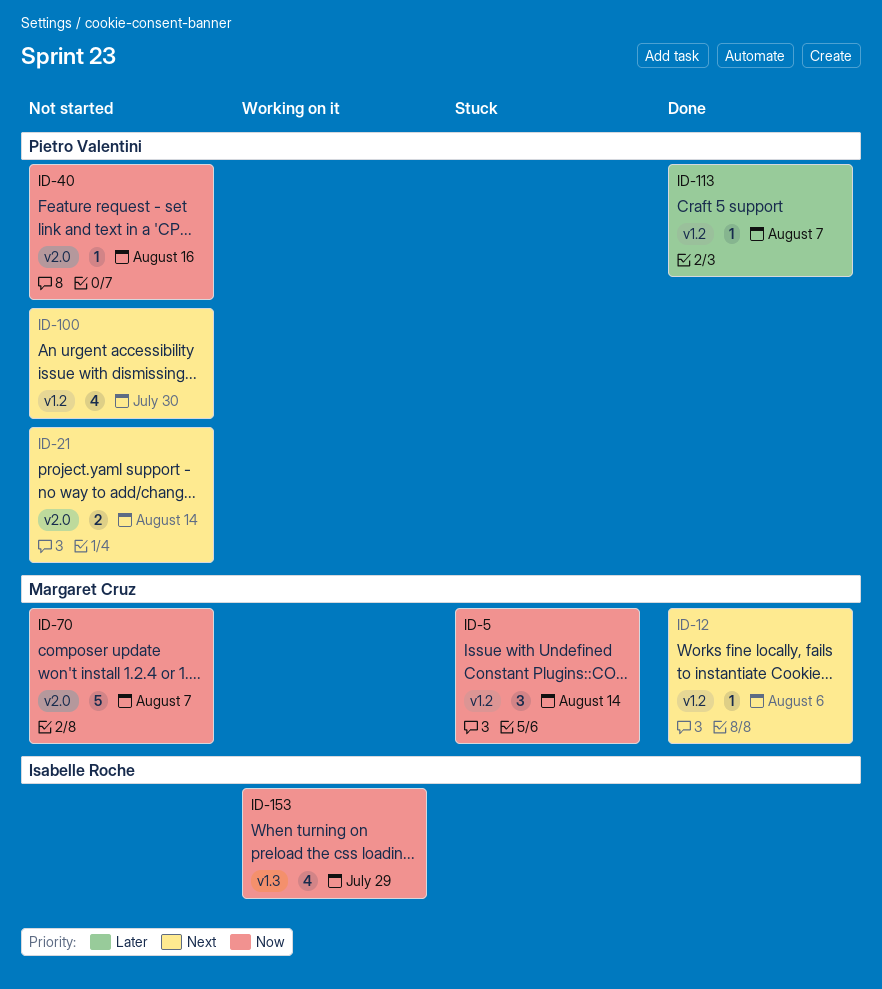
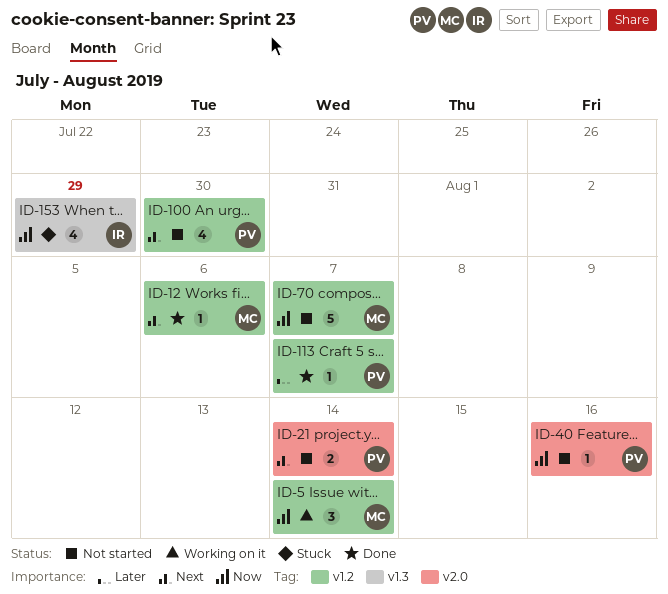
ID-5, status: Stuck -> Working on it
ID-70, label: v2.0 -> v1.2
ID-153, status: Working on it -> Stuck

